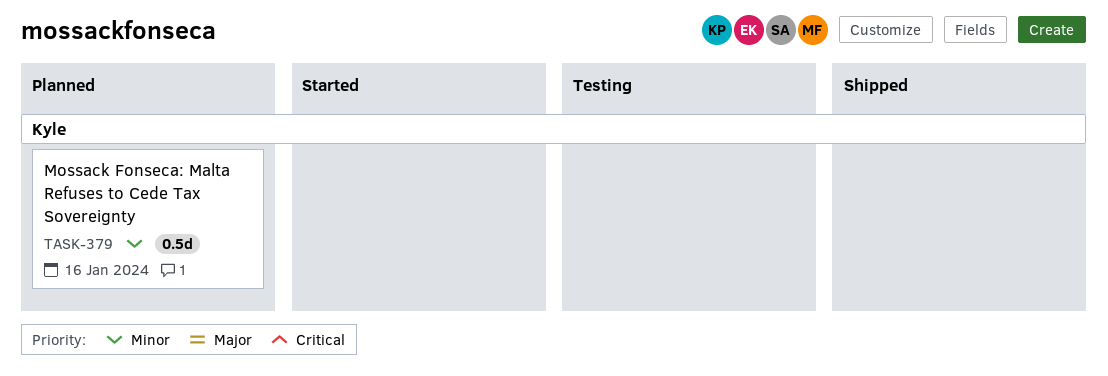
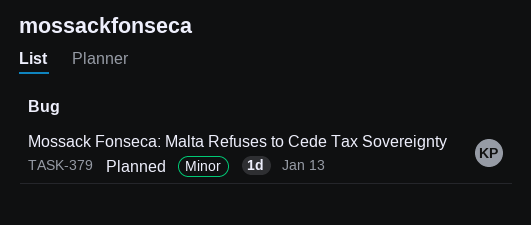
TASK-379, estimate: 0.5d -> 1d
TASK-379, due: Jan 16 -> Jan 13

